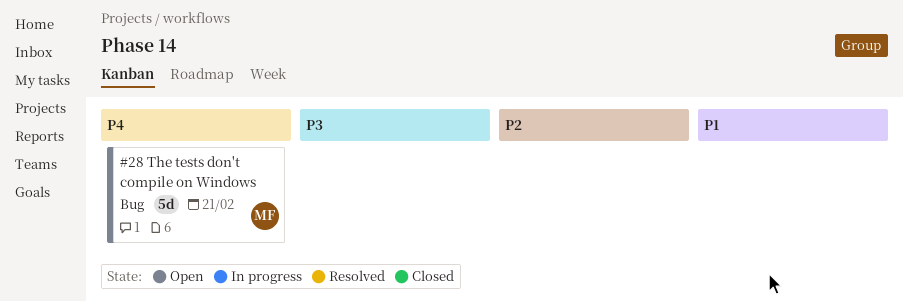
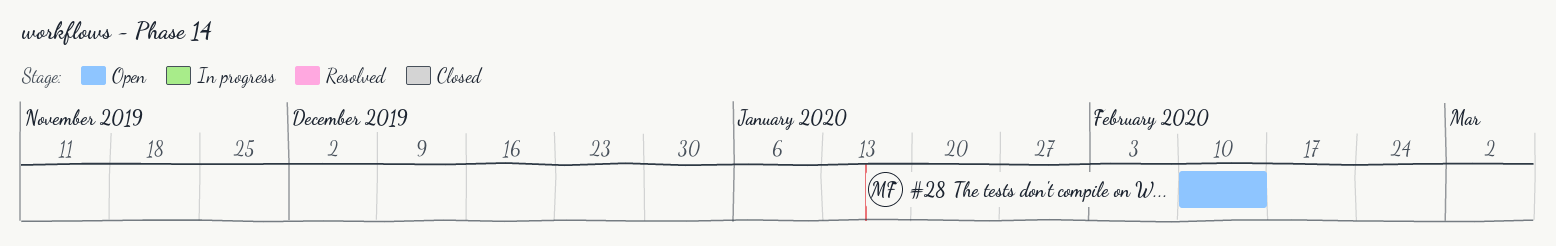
#28, due: Feb 21 -> Feb 14

